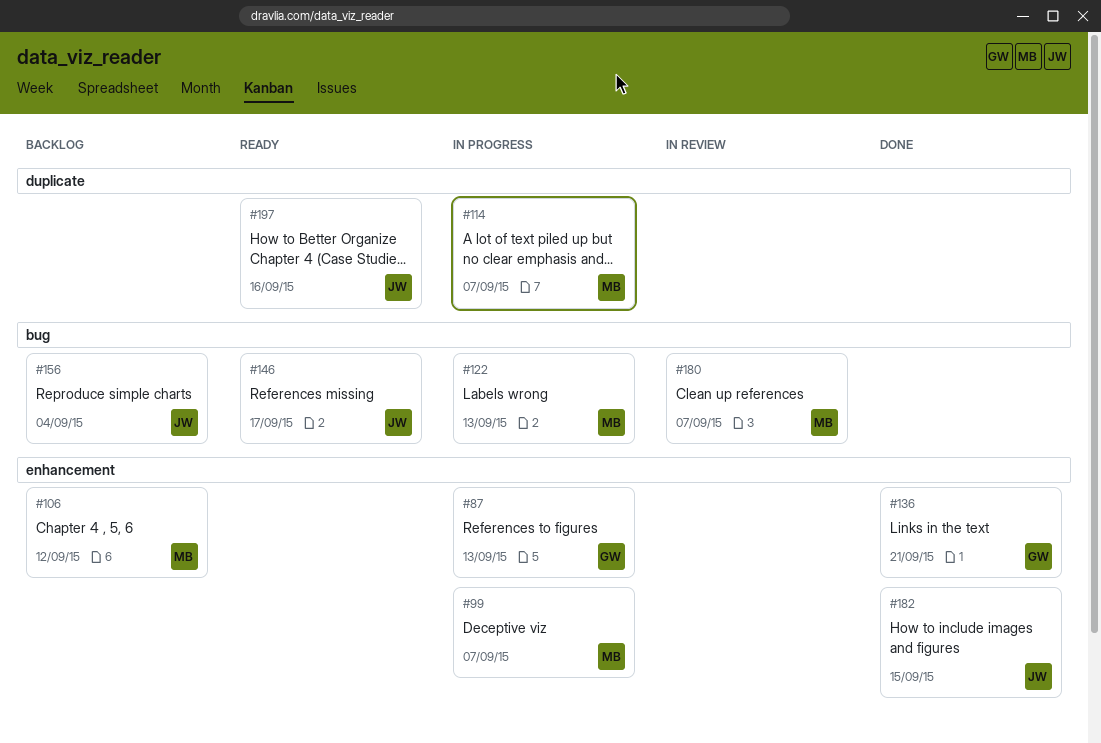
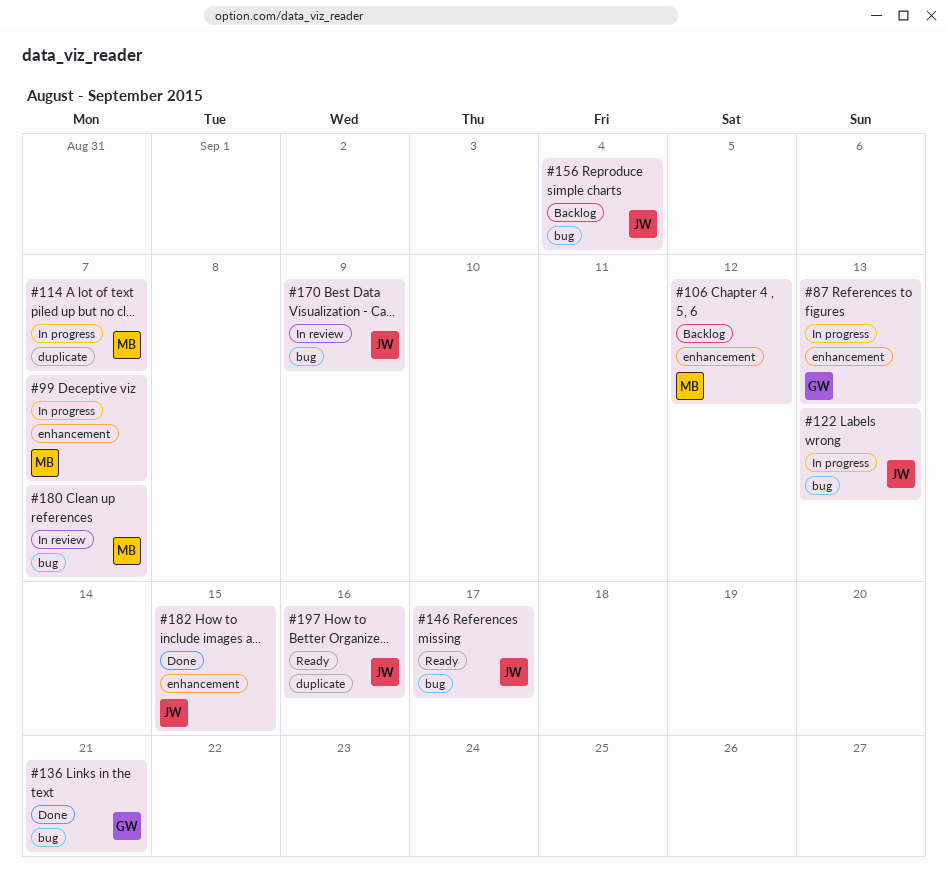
#122, owner: MB -> JW
#136, label: enhancement -> bug
#170: none -> present

